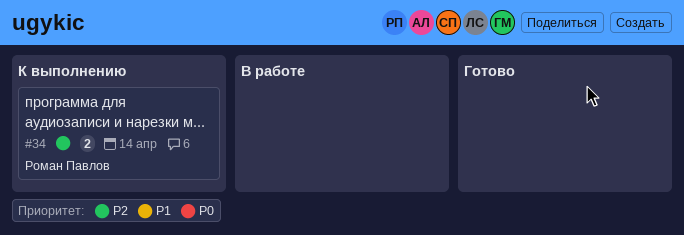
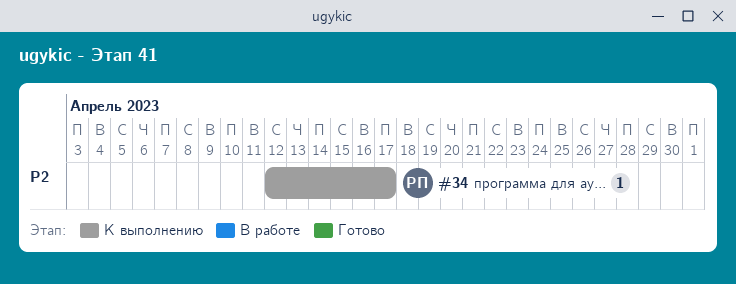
#34, estimate: 2 -> 1
#34, due: Apr 14 -> Apr 17

